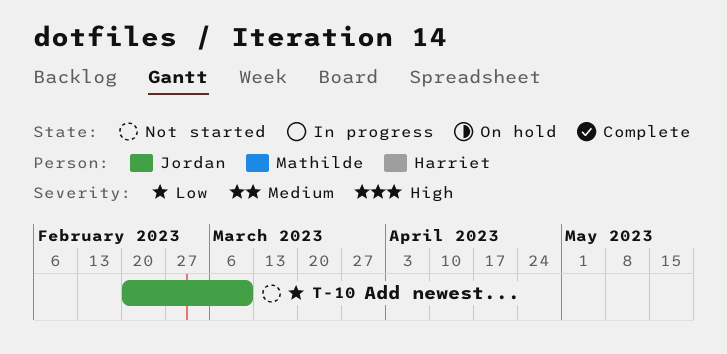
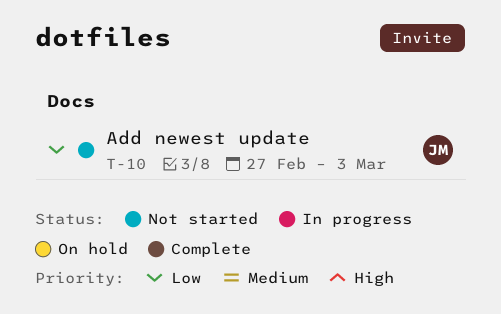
T-10, start: Feb 20 -> Feb 27
T-10, due: Mar 10 -> Mar 3

